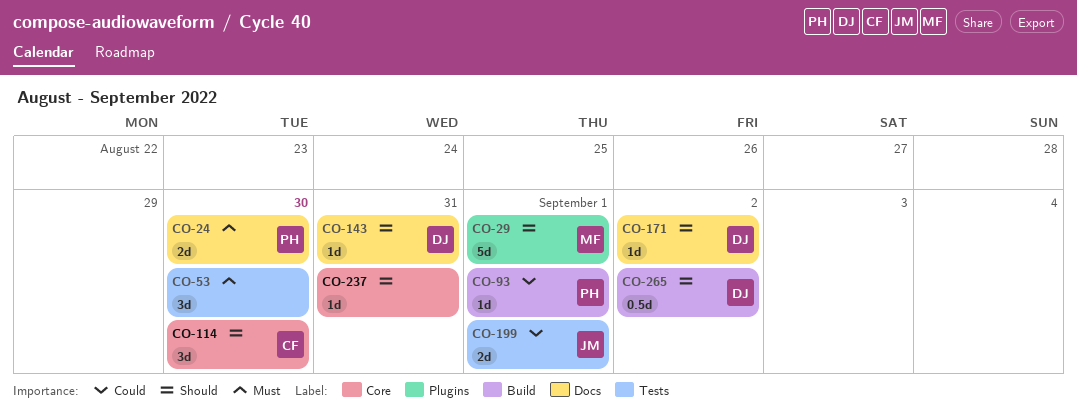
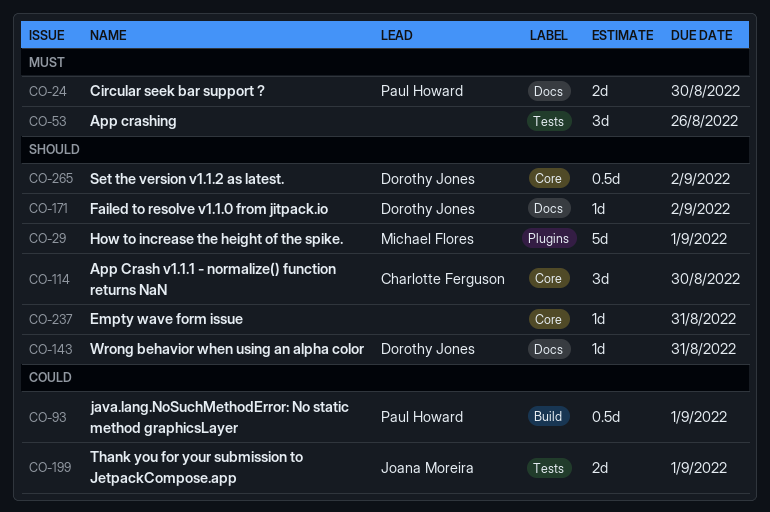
CO-53, due: Aug 30 -> Aug 26
CO-93, estimate: 1d -> 0.5d
CO-265, label: Build -> Core

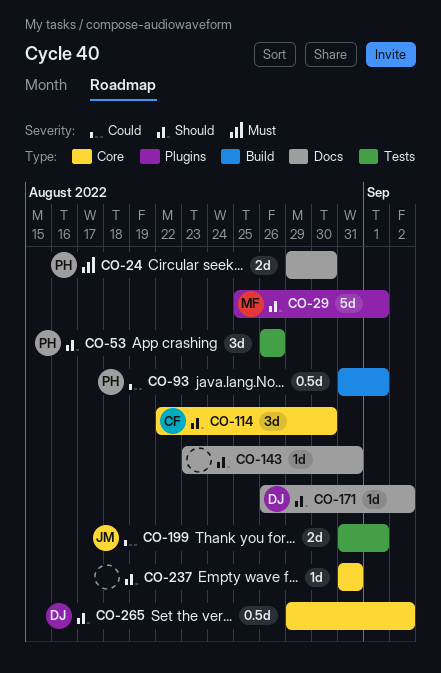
CO-53, owner: none -> Paul Howard
CO-53, priority: Must -> Should
CO-143, owner: Dorothy Jones -> none

